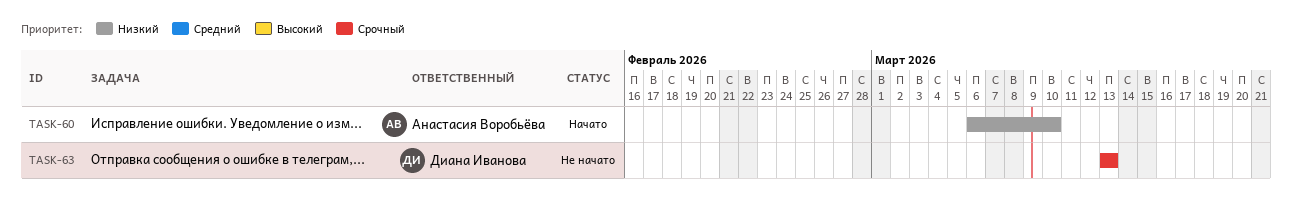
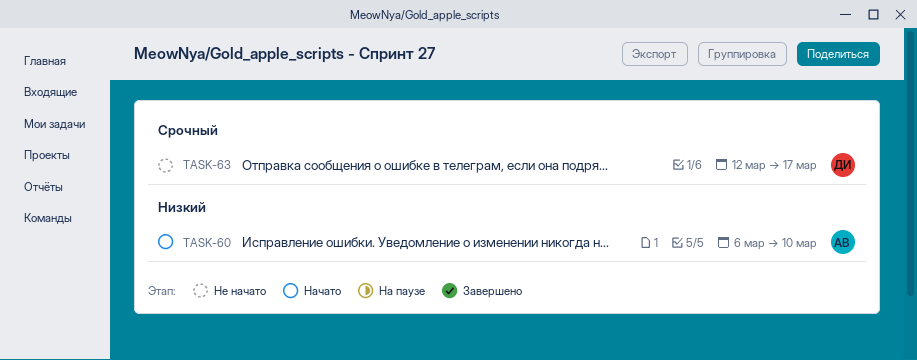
TASK-63, start: Mar 13 -> Mar 12
TASK-63, due: Mar 13 -> Mar 17

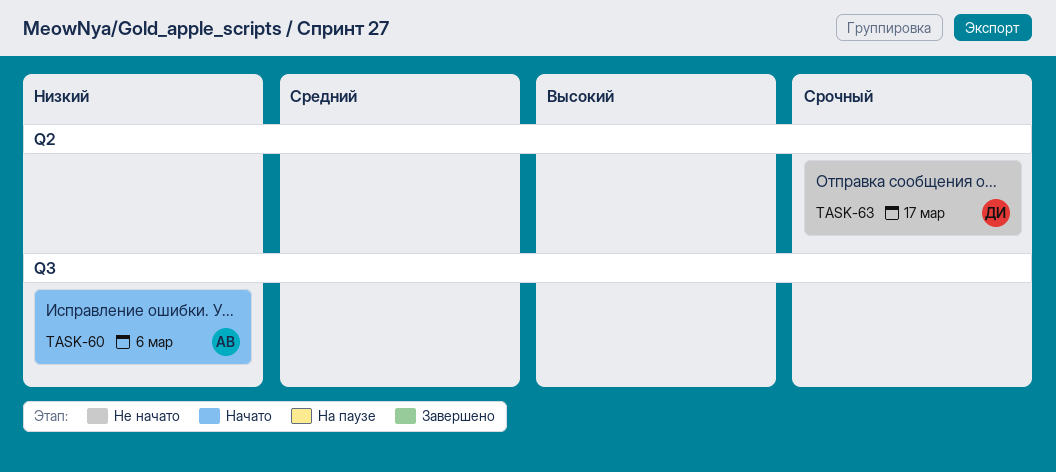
TASK-60, due: Mar 10 -> Mar 6

